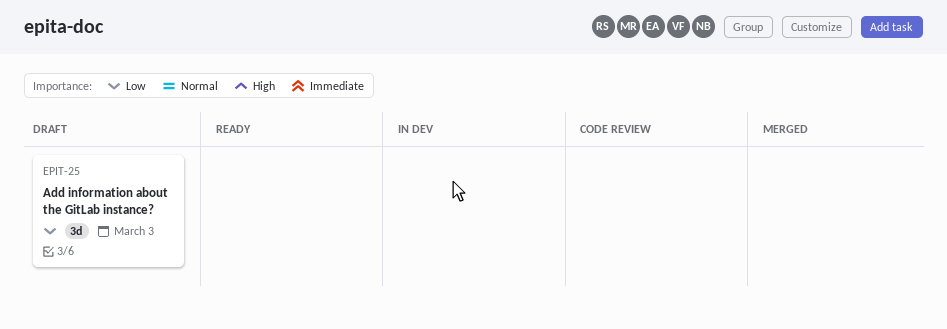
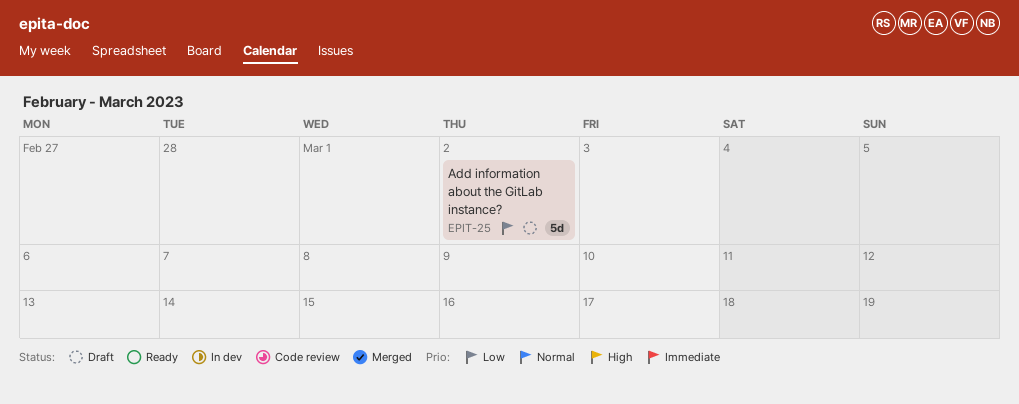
EPIT-25, estimate: 3d -> 5d
EPIT-25, due: Mar 3 -> Mar 2

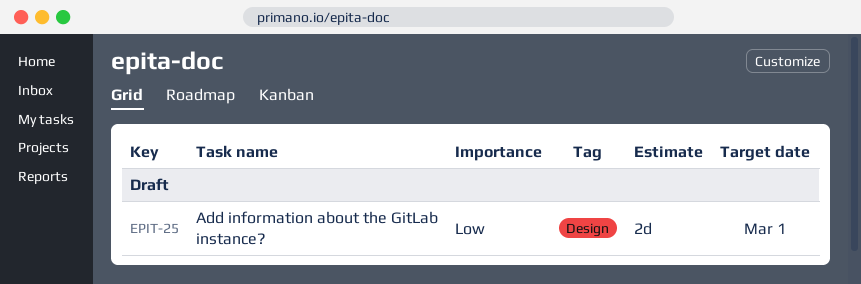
EPIT-25, estimate: 5d -> 2d
EPIT-25, due: Mar 2 -> Mar 1

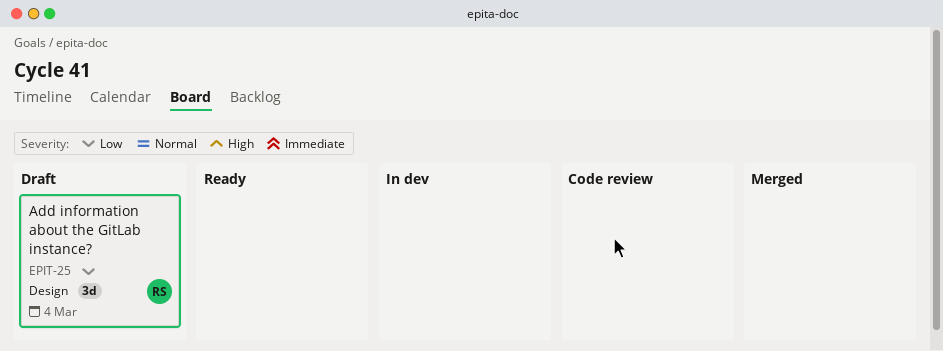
EPIT-25, estimate: 2d -> 3d
EPIT-25, due: Mar 1 -> Mar 4

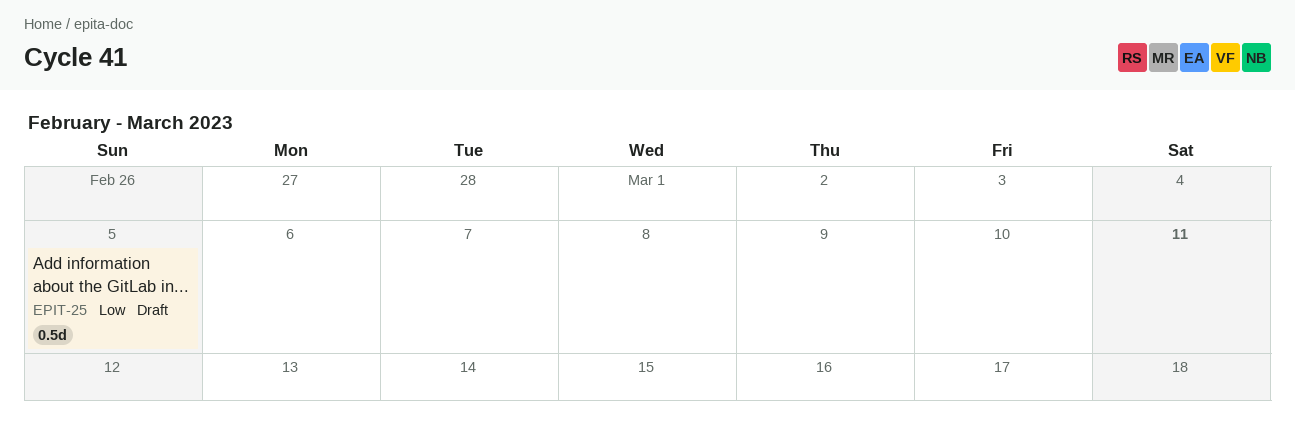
EPIT-25, estimate: 3d -> 0.5d
EPIT-25, due: Mar 4 -> Mar 5

